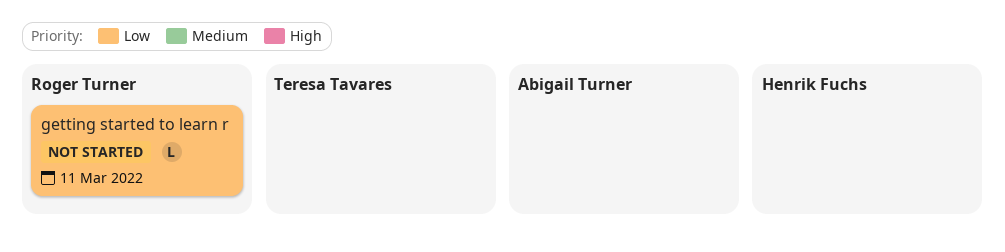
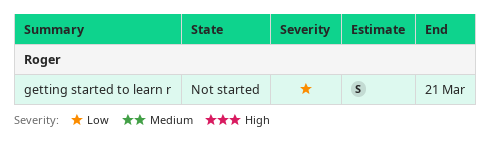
getting started to learn r, estimate: L -> S
getting started to learn r, due: Mar 11 -> Mar 21

